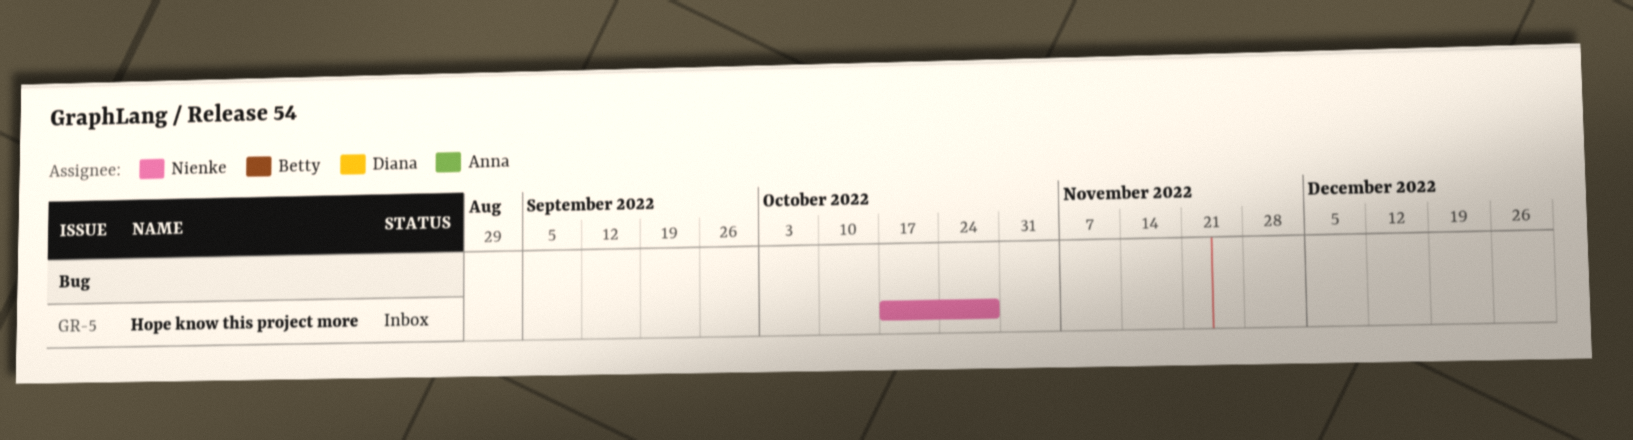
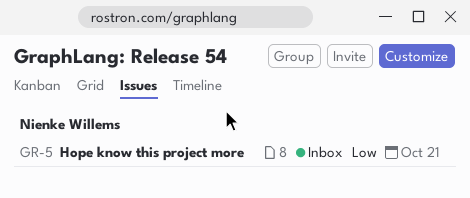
GR-5, due: Oct 28 -> Oct 21

